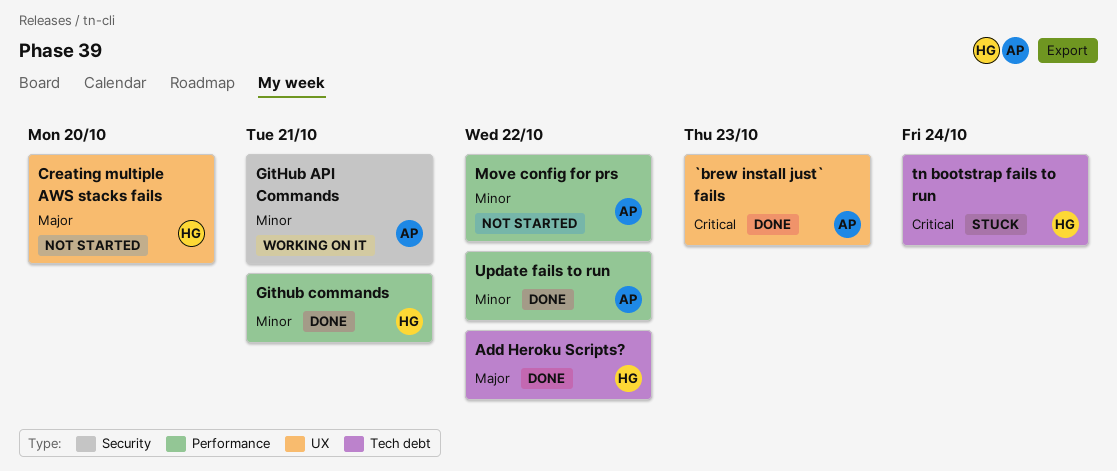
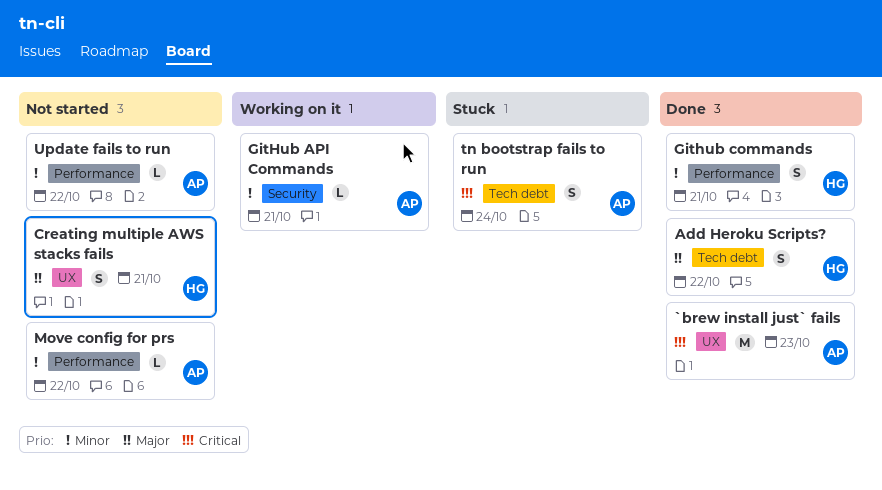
Creating multiple AWS stacks fails, due: Oct 20 -> Oct 21
tn bootstrap fails to run, owner: HG -> AP
Update fails to run, status: Done -> Not started

